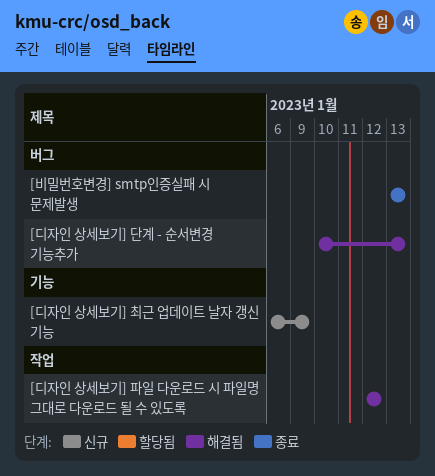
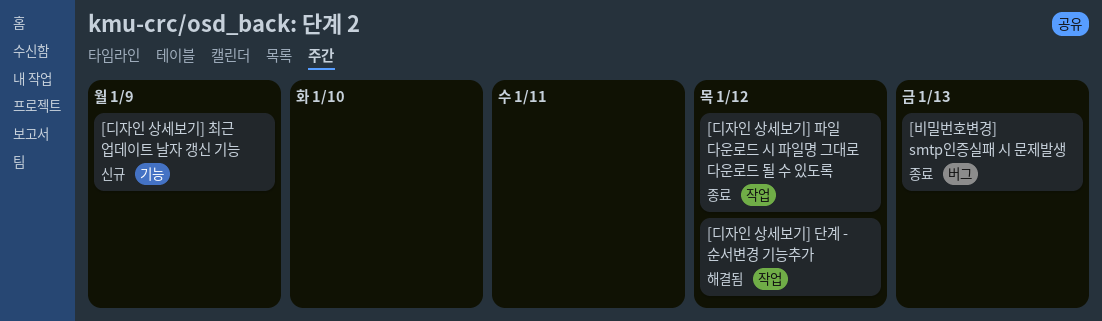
[디자인 상세보기] 단계 - 순서변경 기능추가, label: 버그 -> 작업
[디자인 상세보기] 단계 - 순서변경 기능추가, due: Jan 13 -> Jan 12
[디자인 상세보기] 파일 다운로드 시 파일명 그대로 다운로드 될 수 있도록, status: 해결됨 -> 종료

